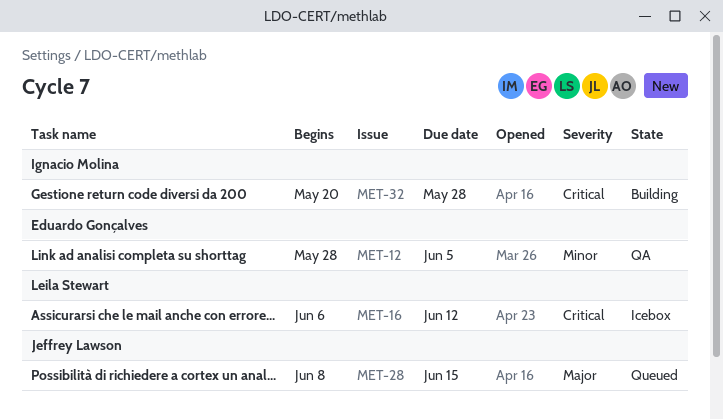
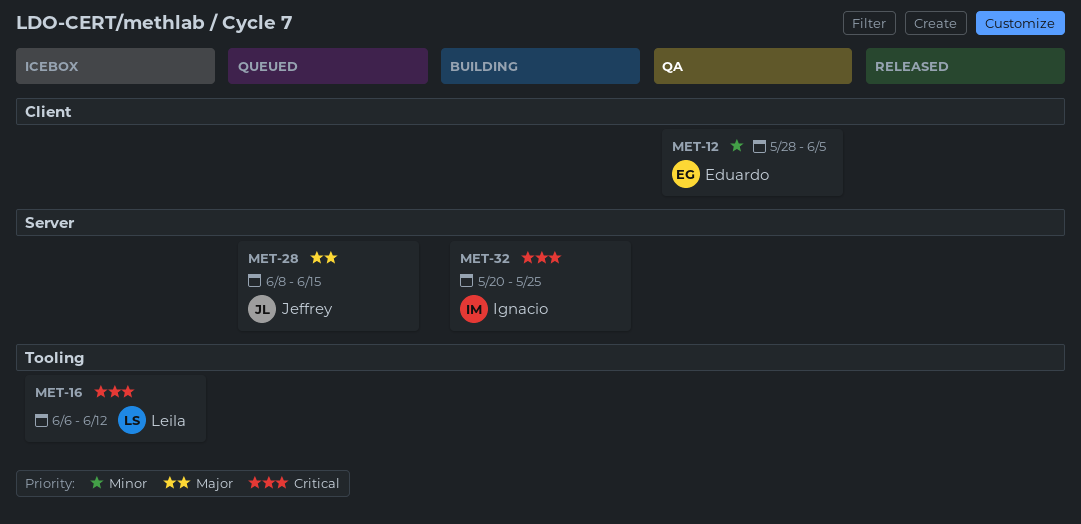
MET-32, due: May 28 -> May 25

